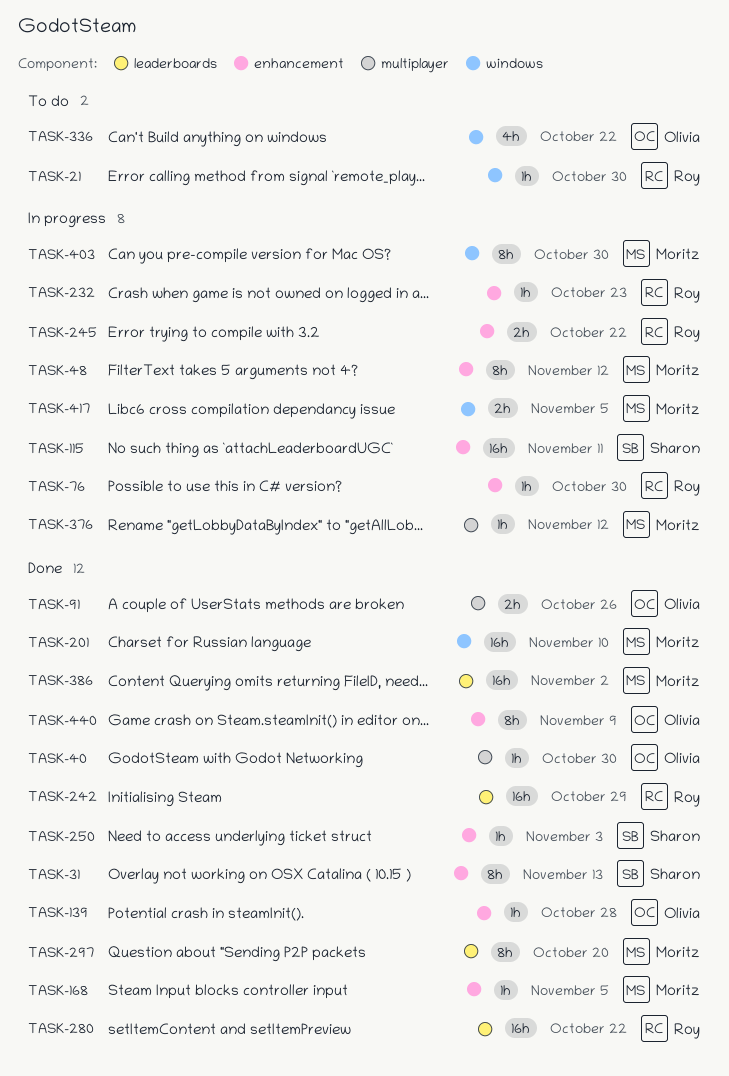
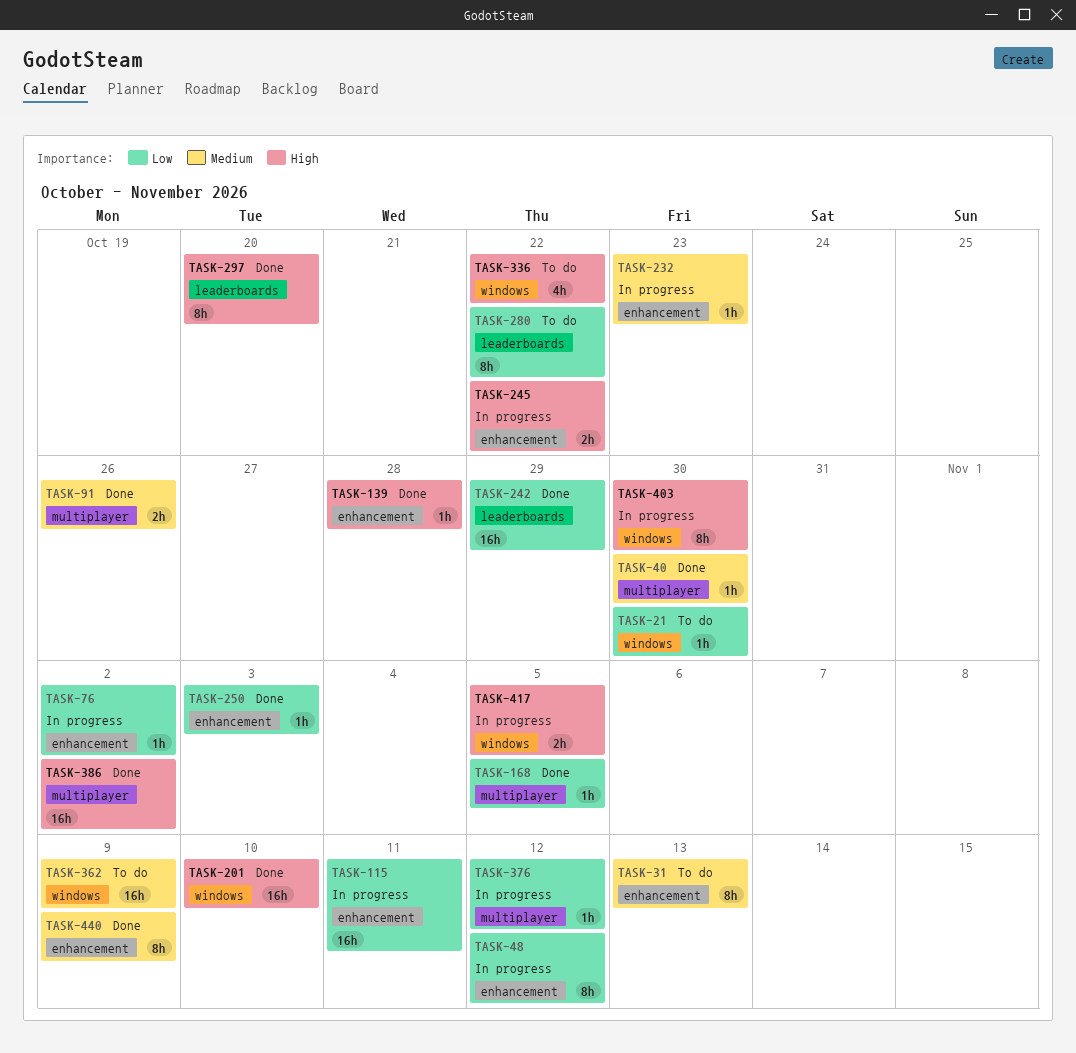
TASK-31, status: Done -> To do
TASK-76, due: Oct 30 -> Nov 2
TASK-168, label: enhancement -> multiplayer
TASK-280, status: Done -> To do
TASK-280, estimate: 16h -> 8h
TASK-362: none -> present
TASK-386, label: leaderboards -> multiplayer

